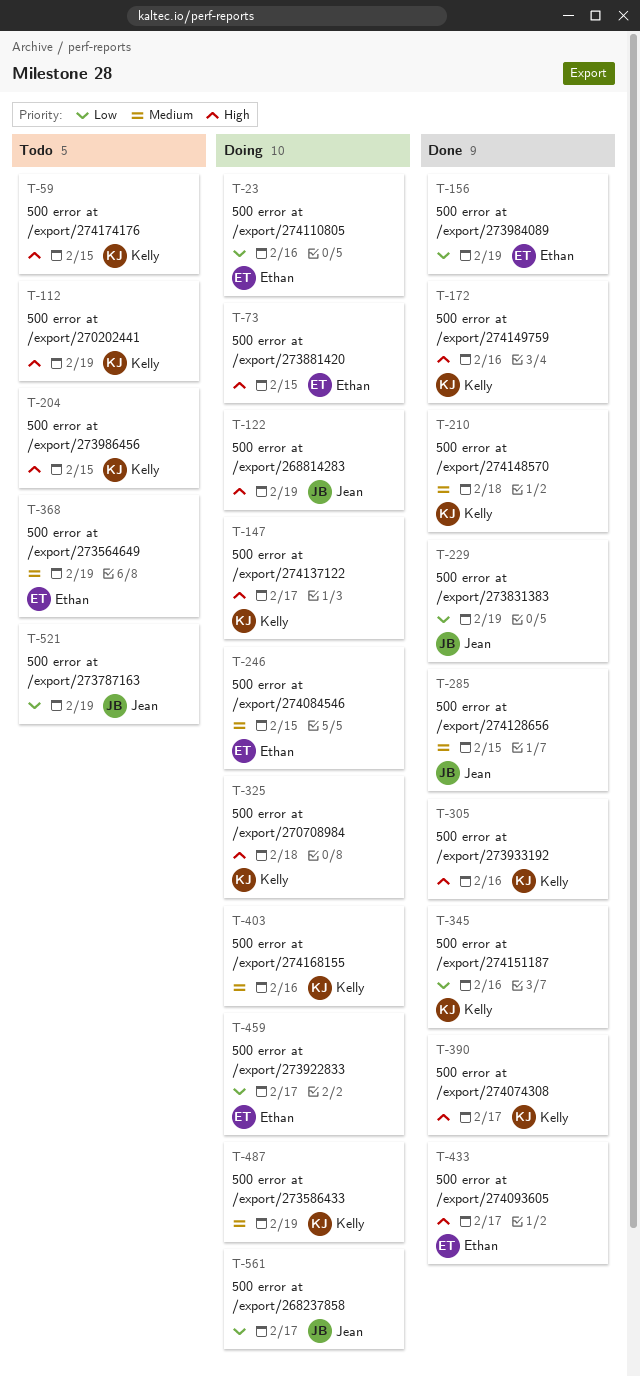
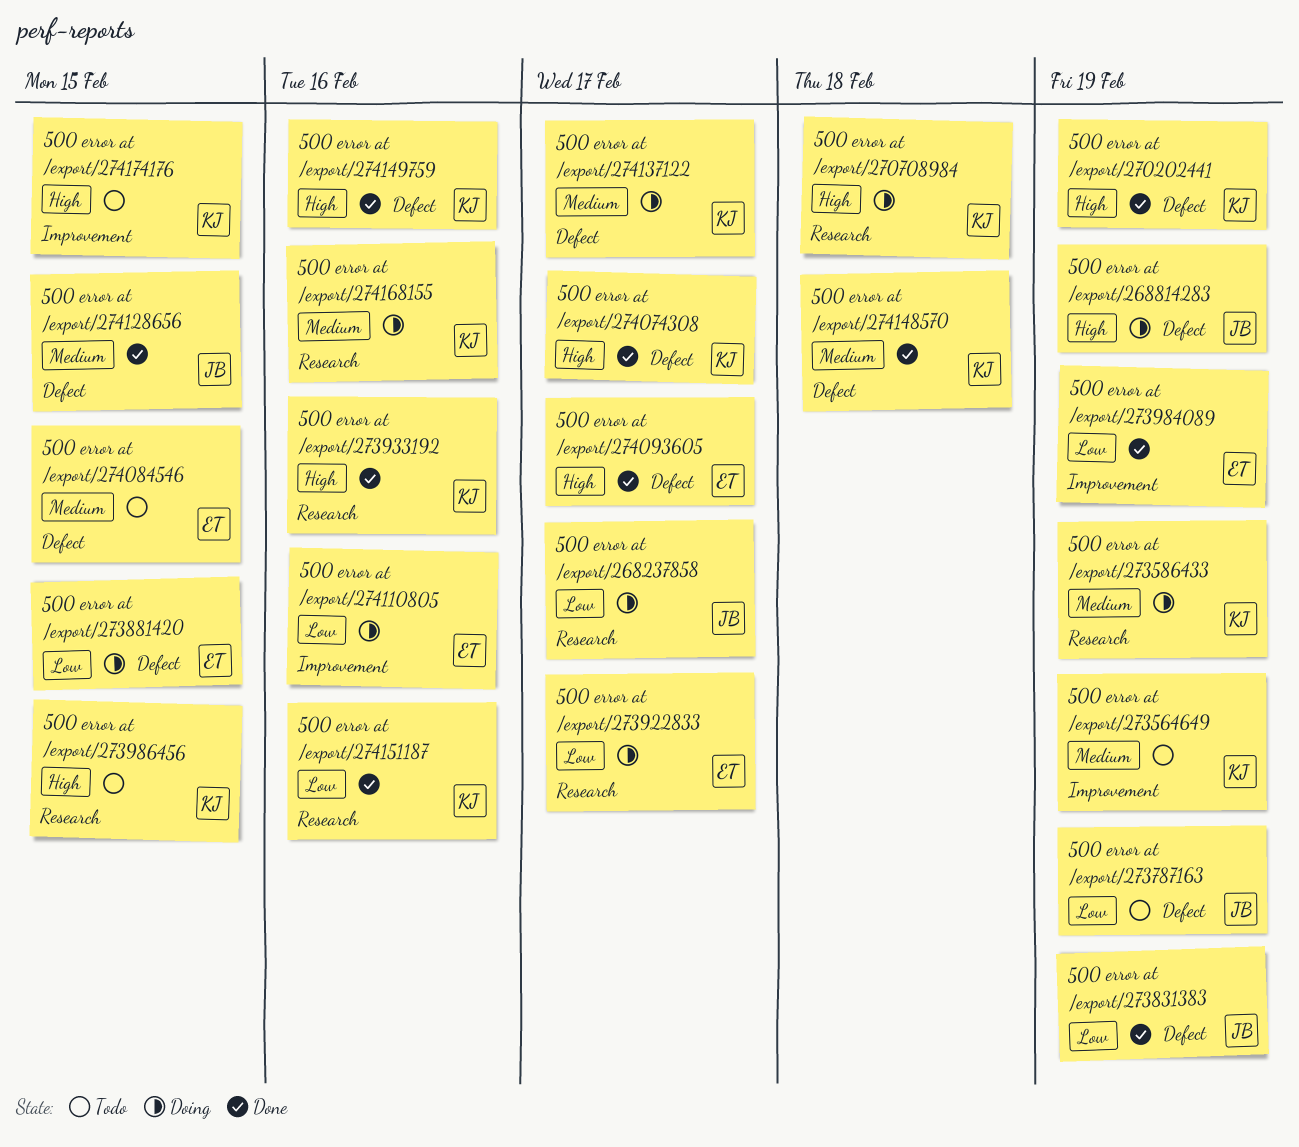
500 error at /export/270202441, status: Todo -> Done
500 error at /export/273564649, owner: Ethan -> Kelly
500 error at /export/273881420, priority: High -> Low
500 error at /export/274084546, status: Doing -> Todo
500 error at /export/274137122, priority: High -> Medium

